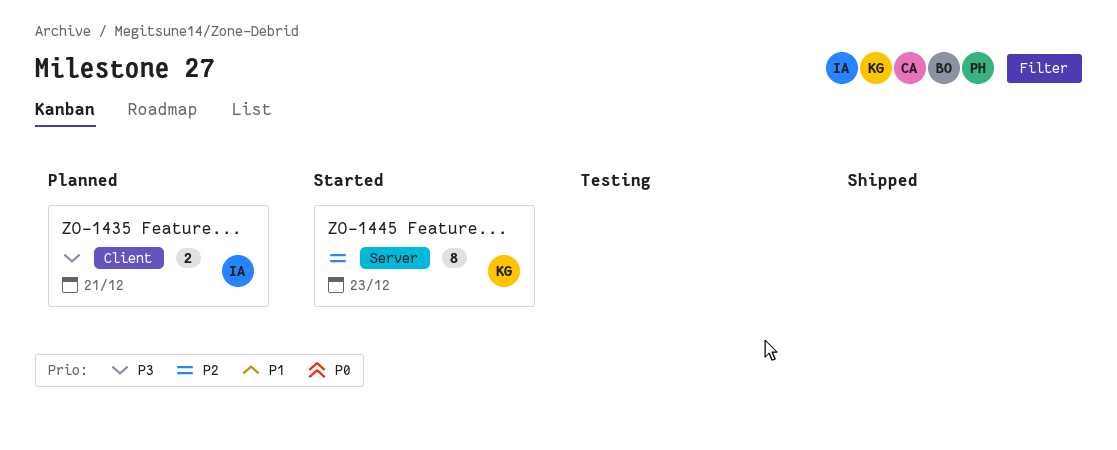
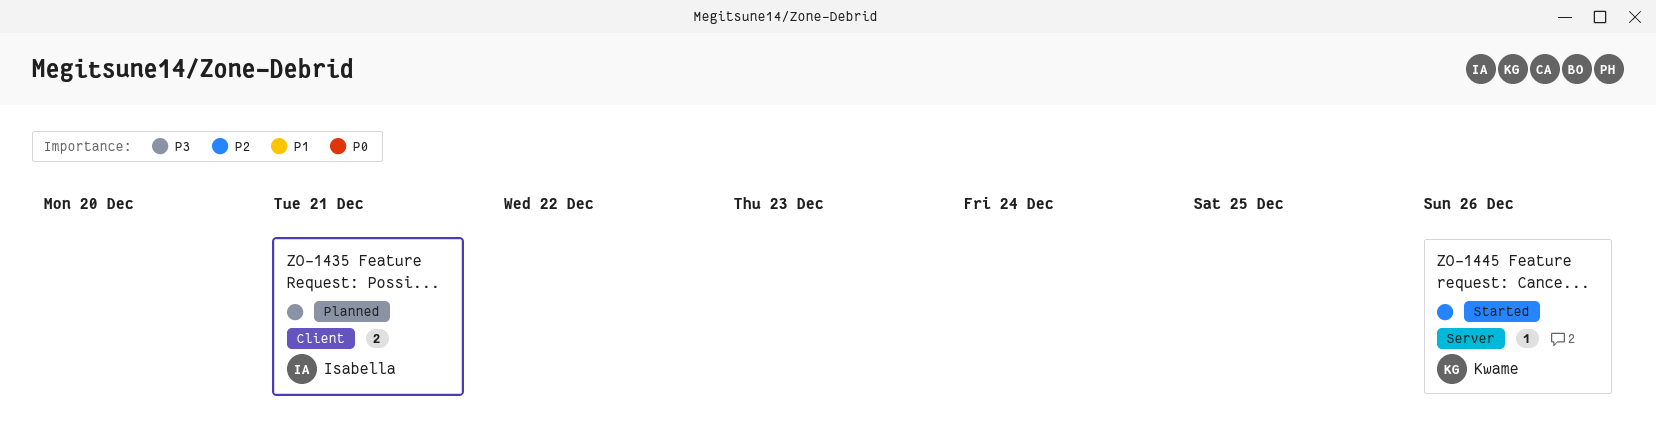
ZO-1445, estimate: 8 -> 1
ZO-1445, due: Dec 23 -> Dec 26

